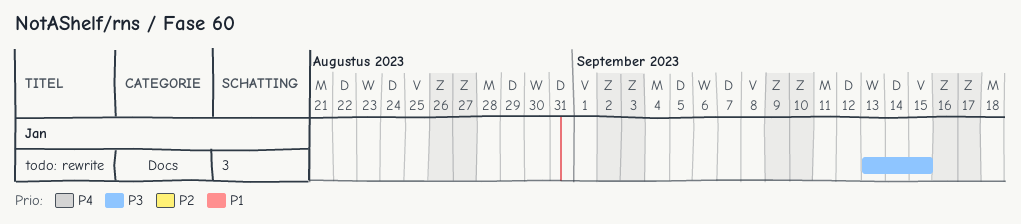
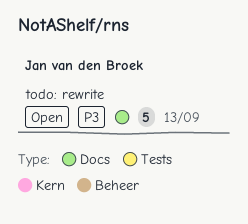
todo: rewrite, estimate: 3 -> 5
todo: rewrite, due: Sep 15 -> Sep 13

